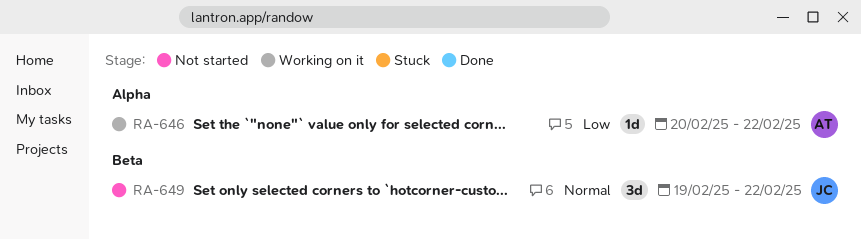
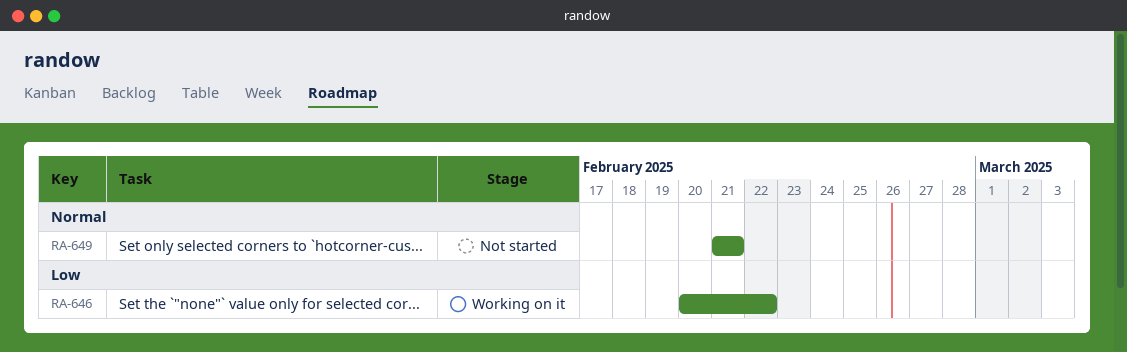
RA-649, start: Feb 19 -> Feb 21
RA-649, due: Feb 22 -> Feb 21

